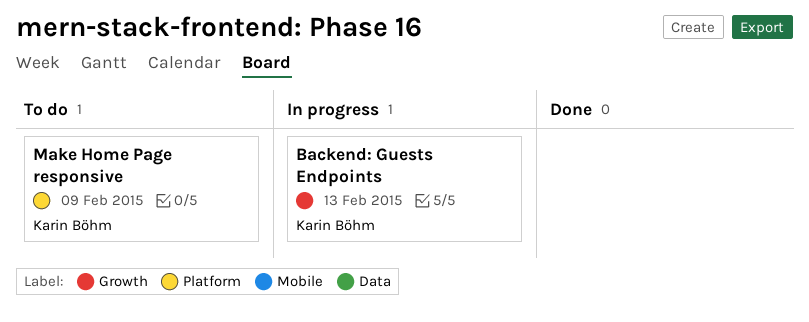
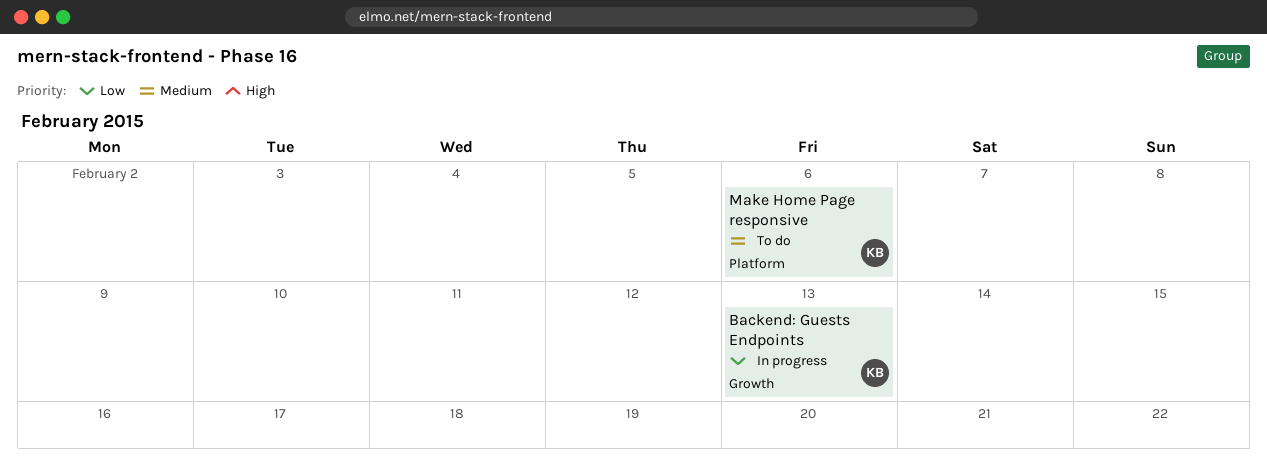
Make Home Page responsive, due: Feb 9 -> Feb 6

